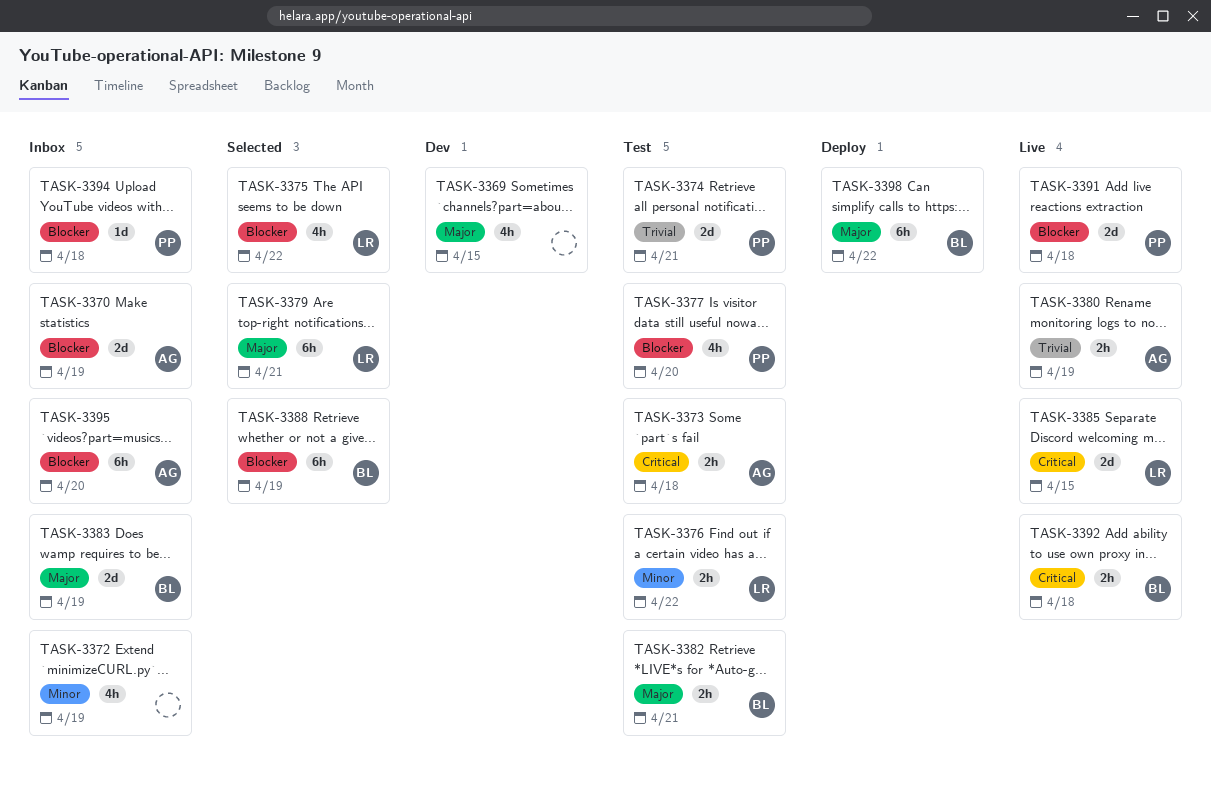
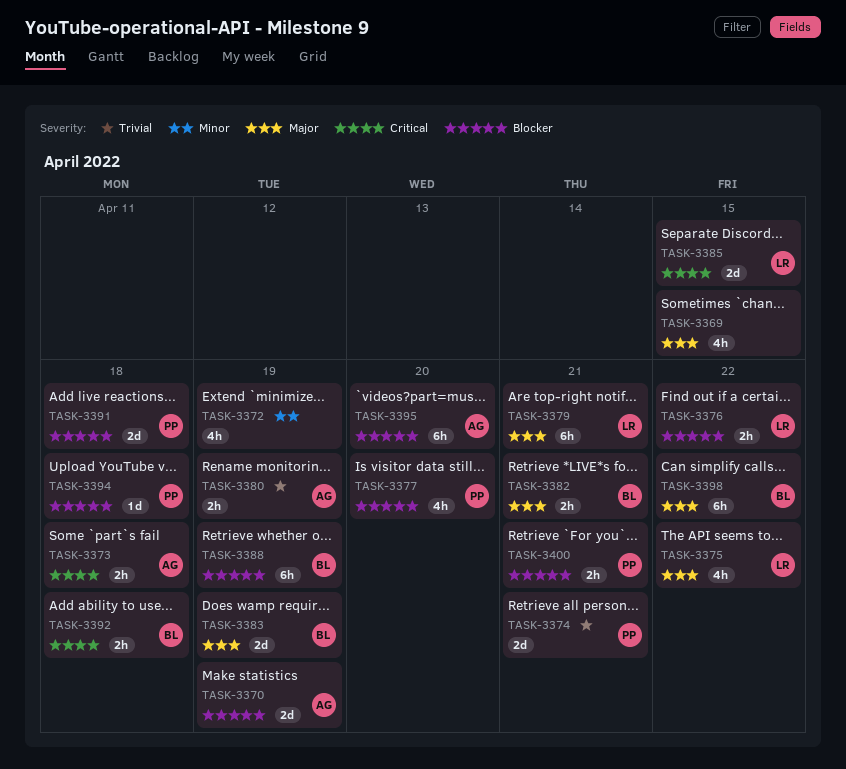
TASK-3375, priority: Blocker -> Major
TASK-3376, priority: Minor -> Blocker
TASK-3400: none -> present

